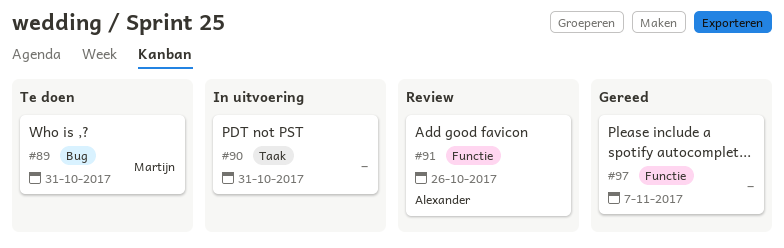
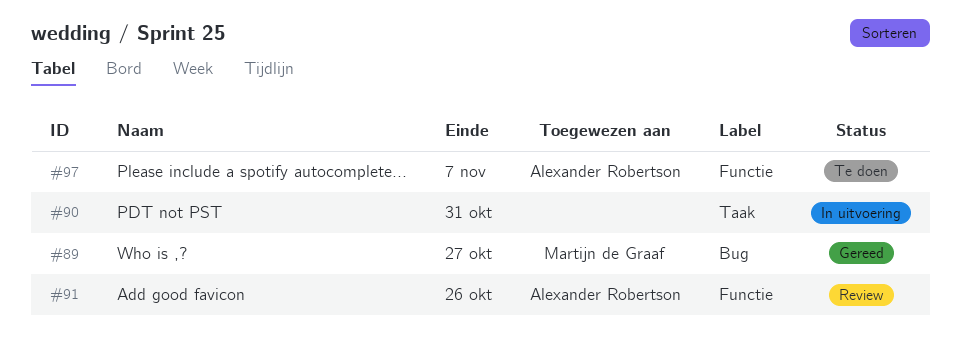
#89, status: Te doen -> Gereed
#89, due: Oct 31 -> Oct 27
#97, status: Gereed -> Te doen
#97, owner: none -> Alexander Robertson

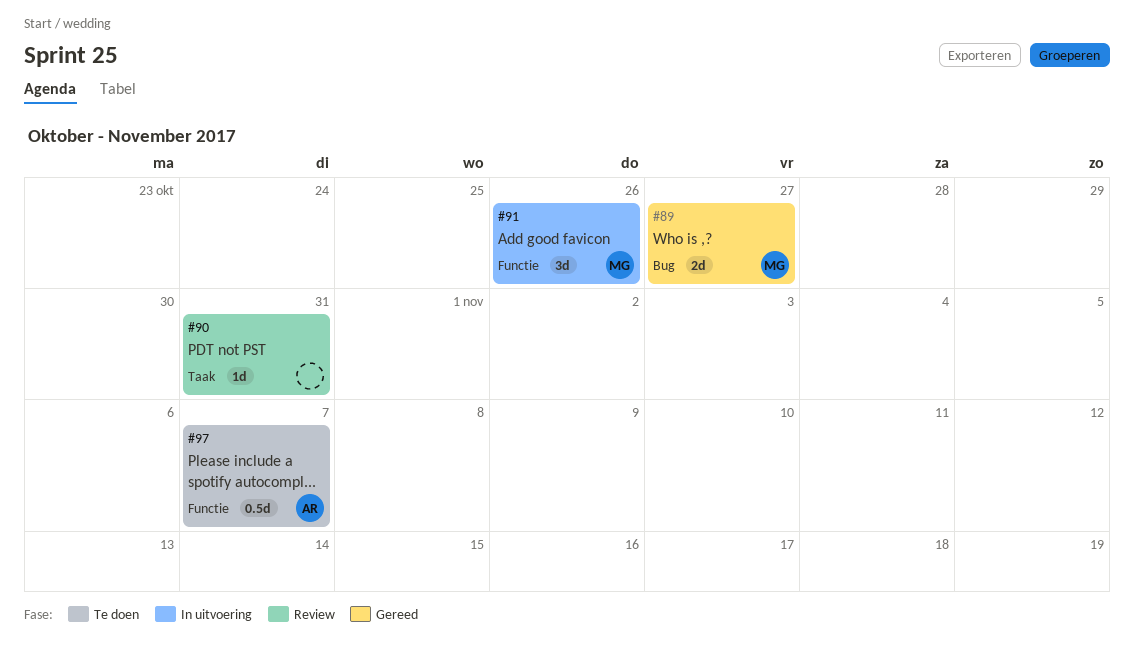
#90, status: In uitvoering -> Review
#91, status: Review -> In uitvoering
#91, owner: Alexander Robertson -> Martijn de Graaf

